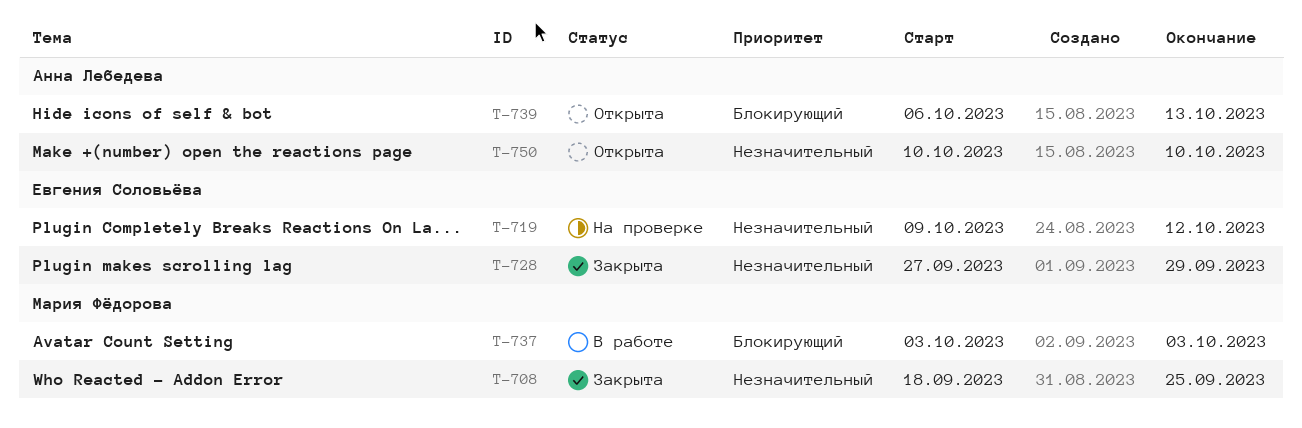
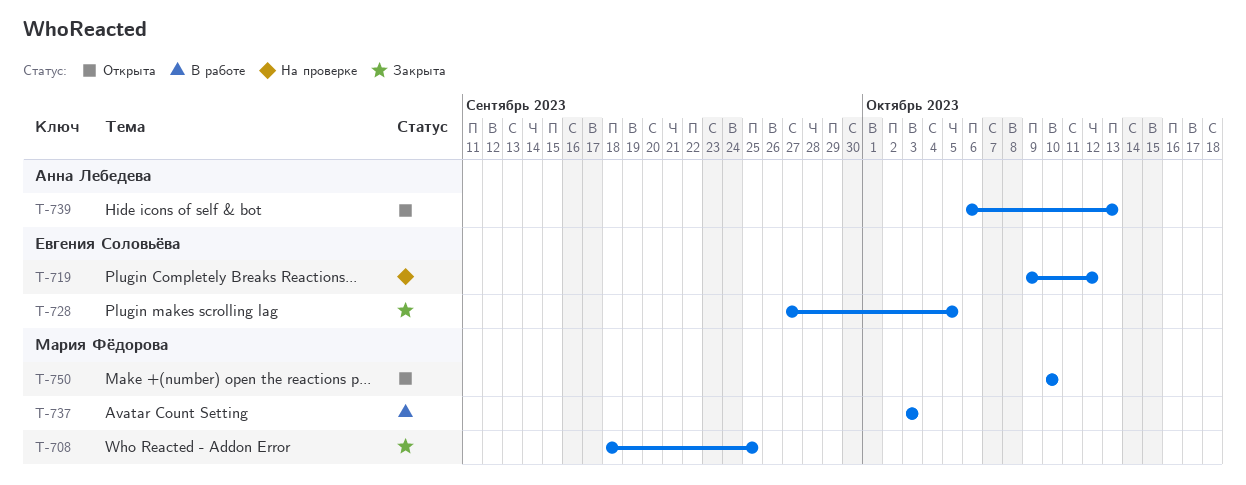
T-728, due: Sep 29 -> Oct 5
T-750, owner: Анна Лебедева -> Мария Фёдорова

